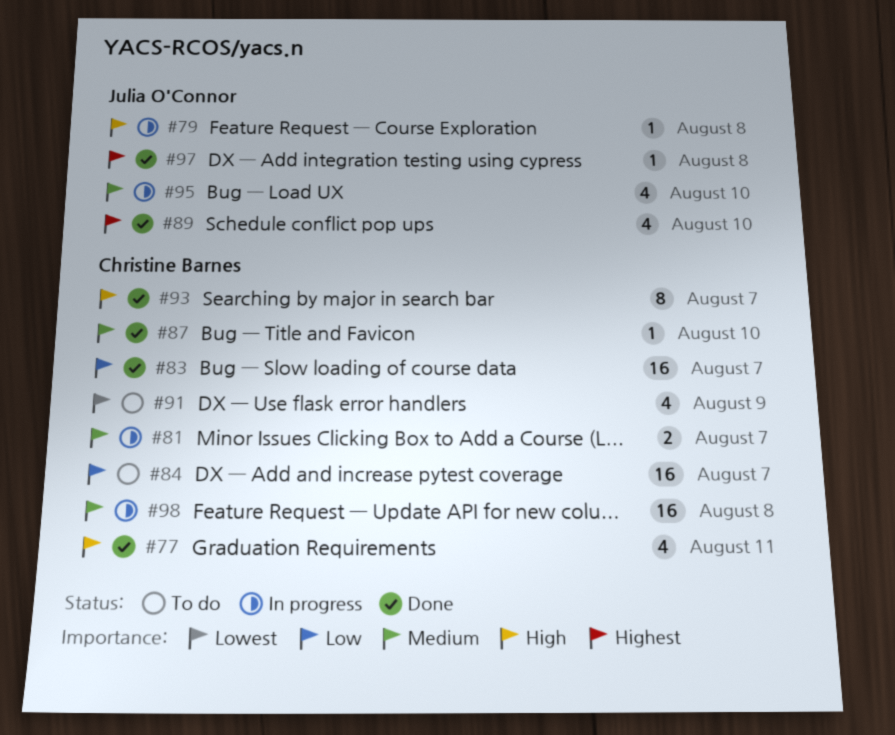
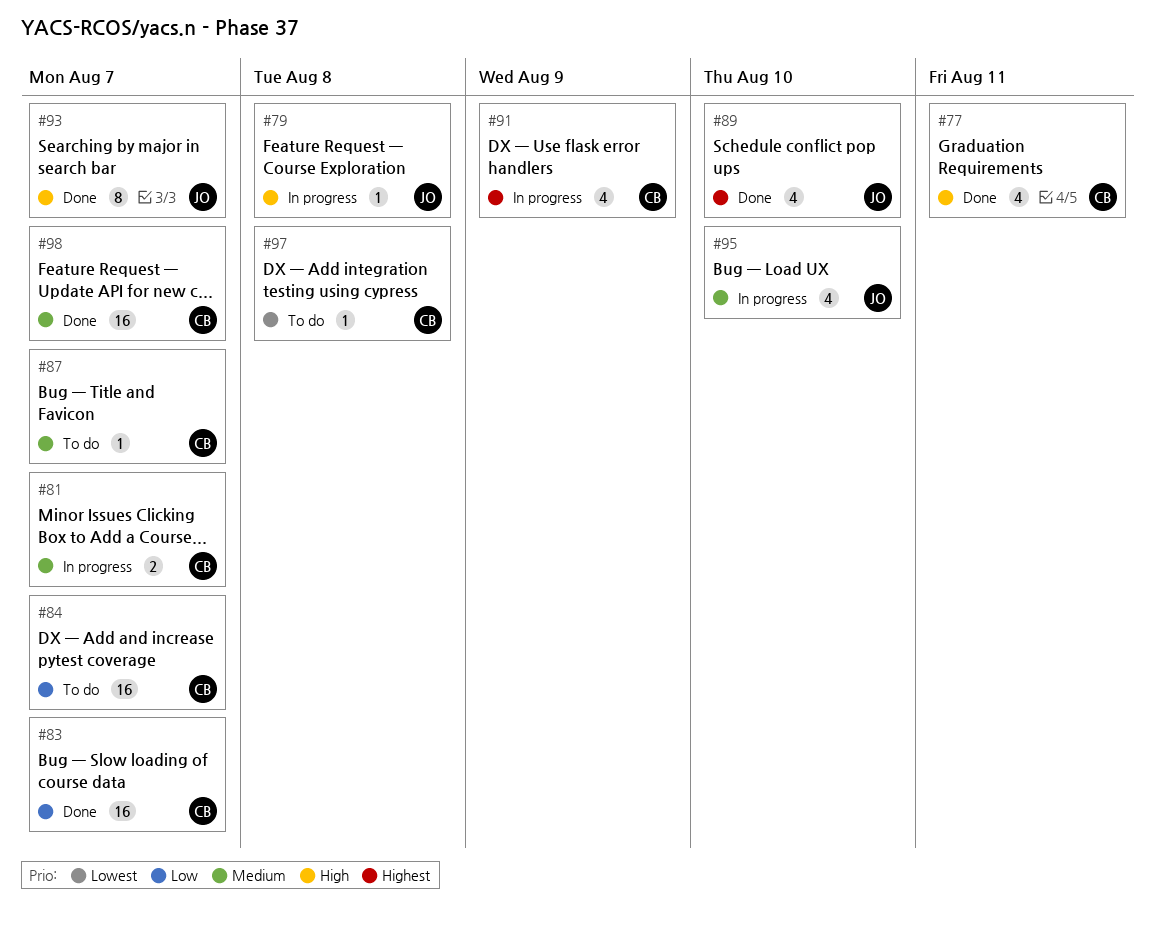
#87, status: Done -> To do
#87, due: Aug 10 -> Aug 7
#91, status: To do -> In progress
#91, priority: Lowest -> Highest
#93, owner: Christine Barnes -> Julia O'Connor
#97, status: Done -> To do
#97, owner: Julia O'Connor -> Christine Barnes
#97, priority: Highest -> Lowest
#98, status: In progress -> Done
#98, due: Aug 8 -> Aug 7

